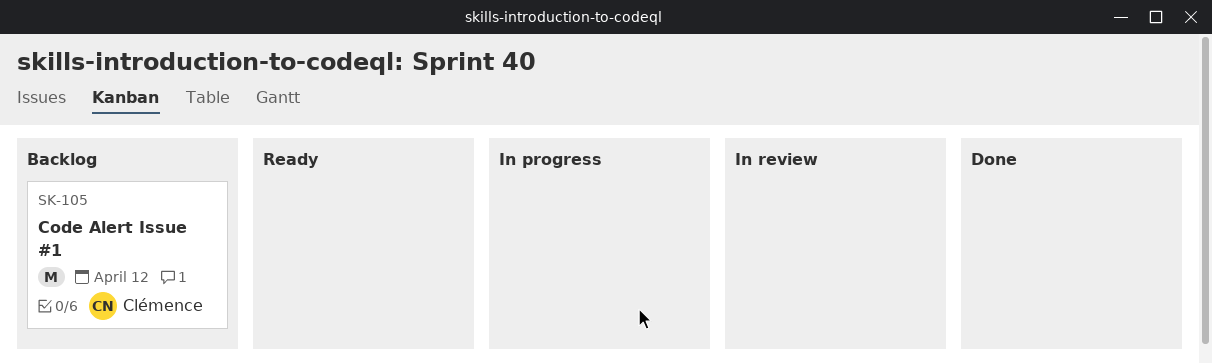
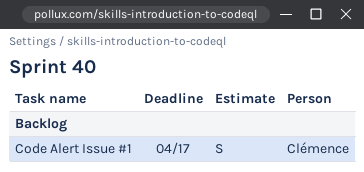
Code Alert Issue #1, estimate: M -> S
Code Alert Issue #1, due: Apr 12 -> Apr 17

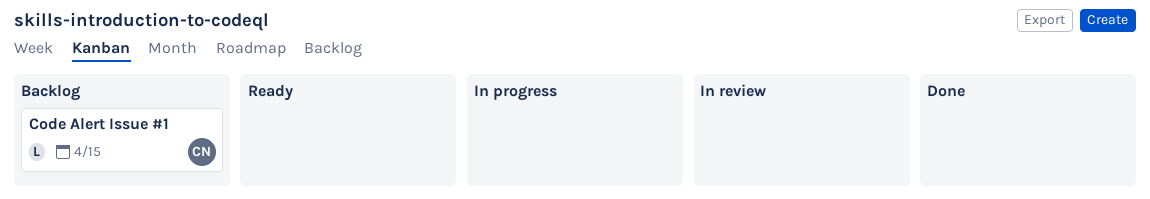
Code Alert Issue #1, estimate: S -> L
Code Alert Issue #1, due: Apr 17 -> Apr 15

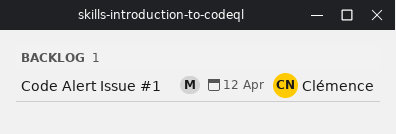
Code Alert Issue #1, estimate: L -> M
Code Alert Issue #1, due: Apr 15 -> Apr 12

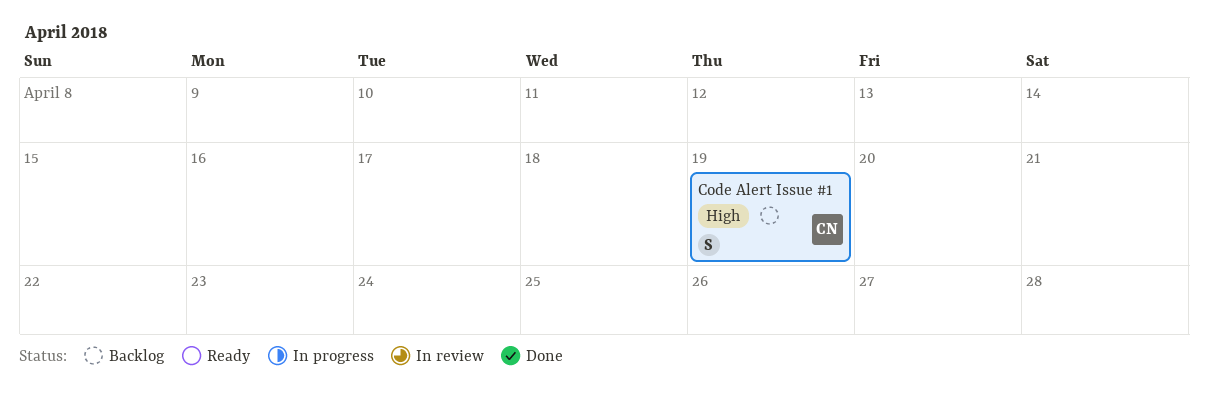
Code Alert Issue #1, estimate: M -> S
Code Alert Issue #1, due: Apr 12 -> Apr 19

